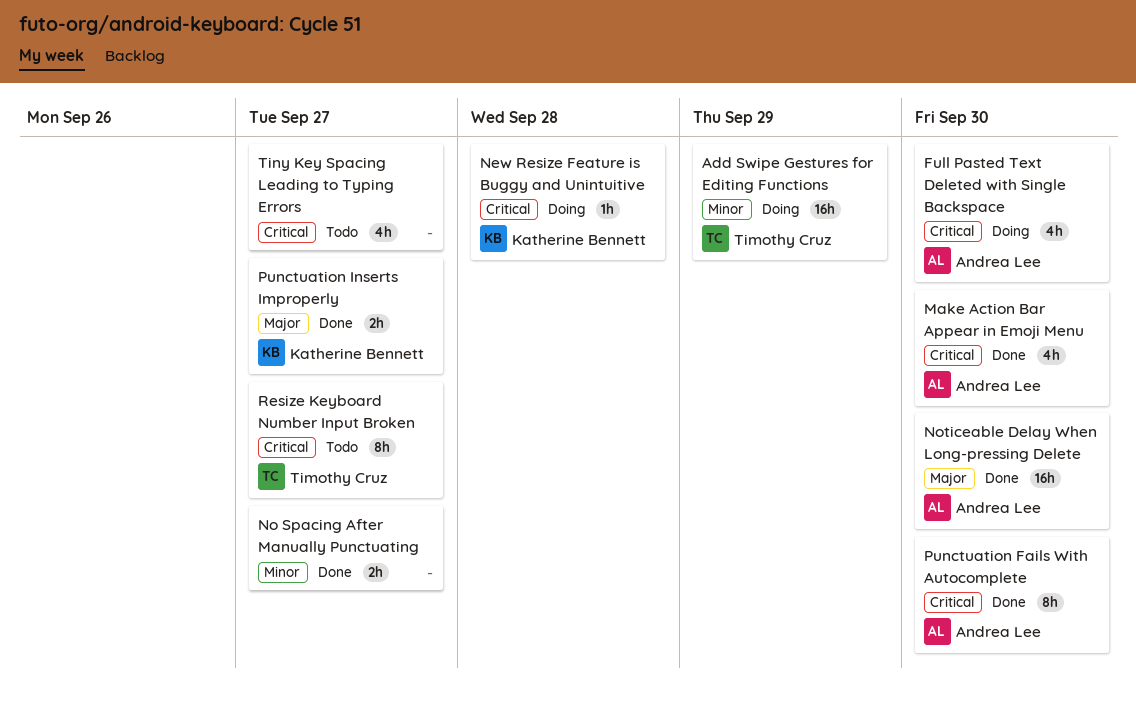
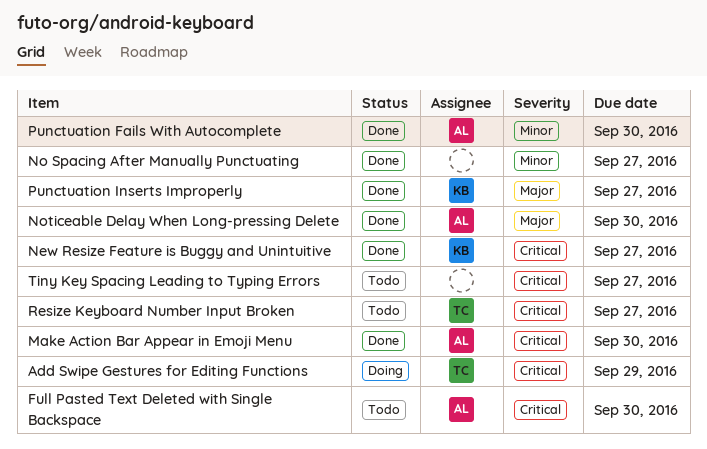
Add Swipe Gestures for Editing Functions, priority: Minor -> Critical
Full Pasted Text Deleted with Single Backspace, status: Doing -> Todo
New Resize Feature is Buggy and Unintuitive, status: Doing -> Done
New Resize Feature is Buggy and Unintuitive, due: Sep 28 -> Sep 27
Punctuation Fails With Autocomplete, priority: Critical -> Minor

